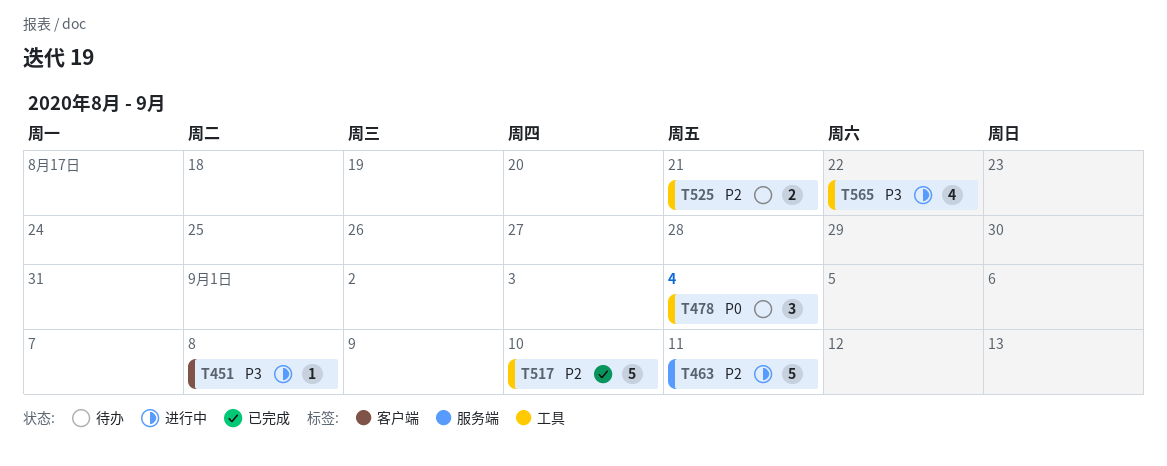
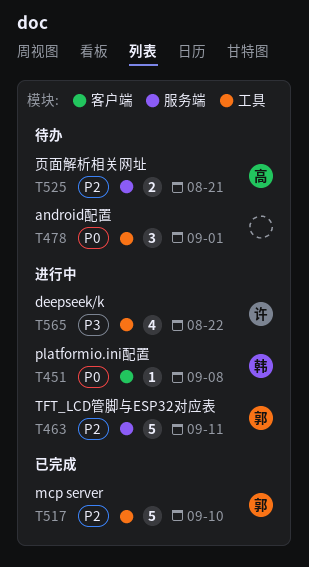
T451, priority: P3 -> P0
T478, due: Sep 4 -> Sep 1
T525, label: 工具 -> 服务端

